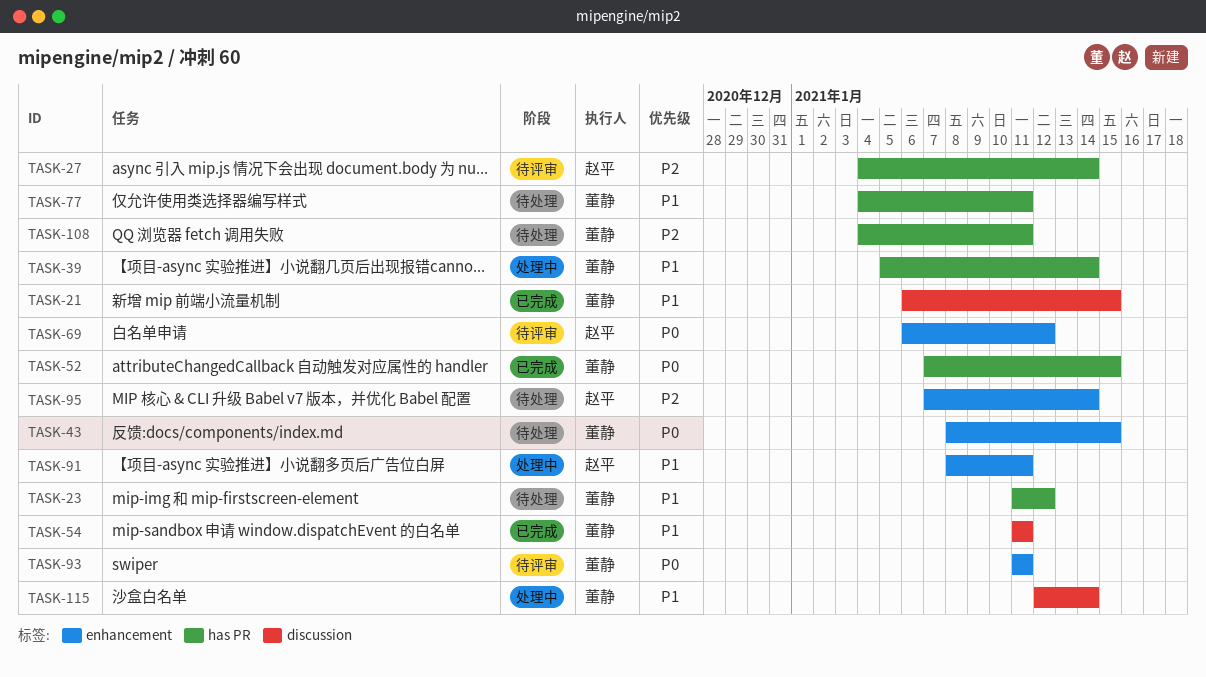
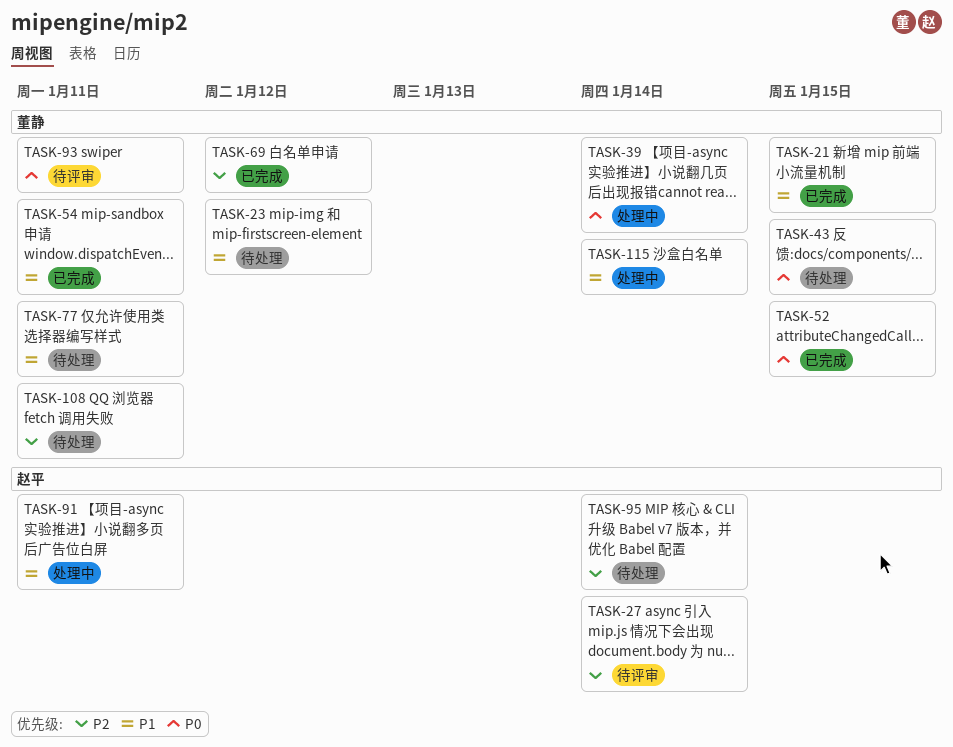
TASK-39, priority: P1 -> P0
TASK-69, status: 待评审 -> 已完成
TASK-69, owner: 赵平 -> 董静
TASK-69, priority: P0 -> P2

